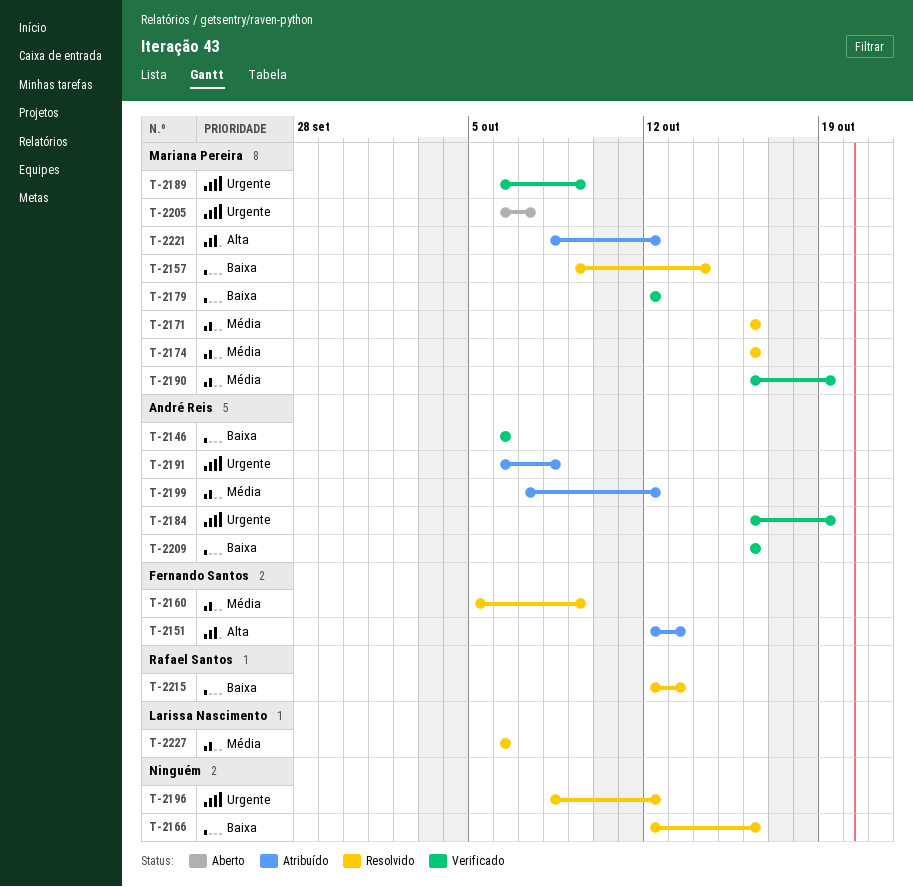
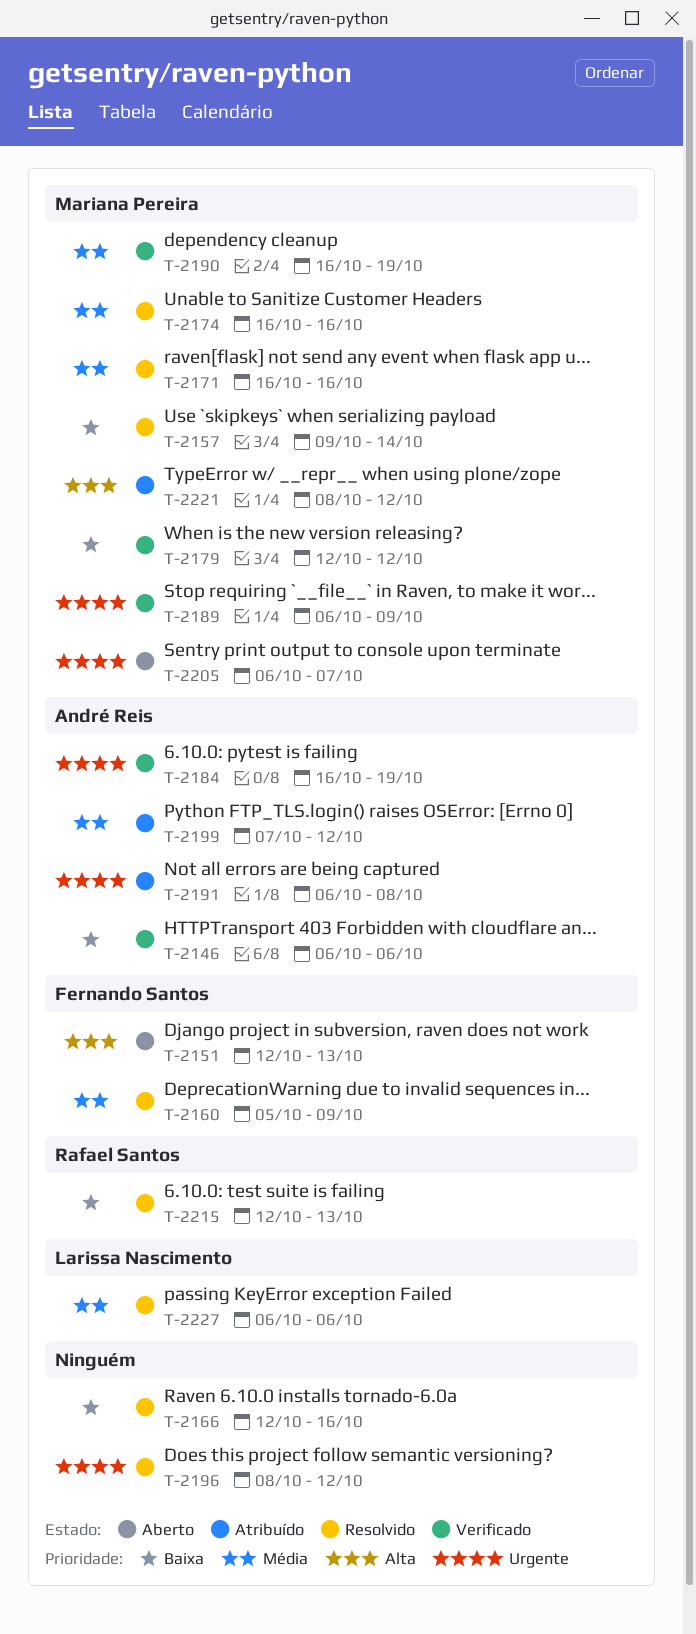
T-2151, status: Atribuído -> Aberto
T-2209: present -> none

